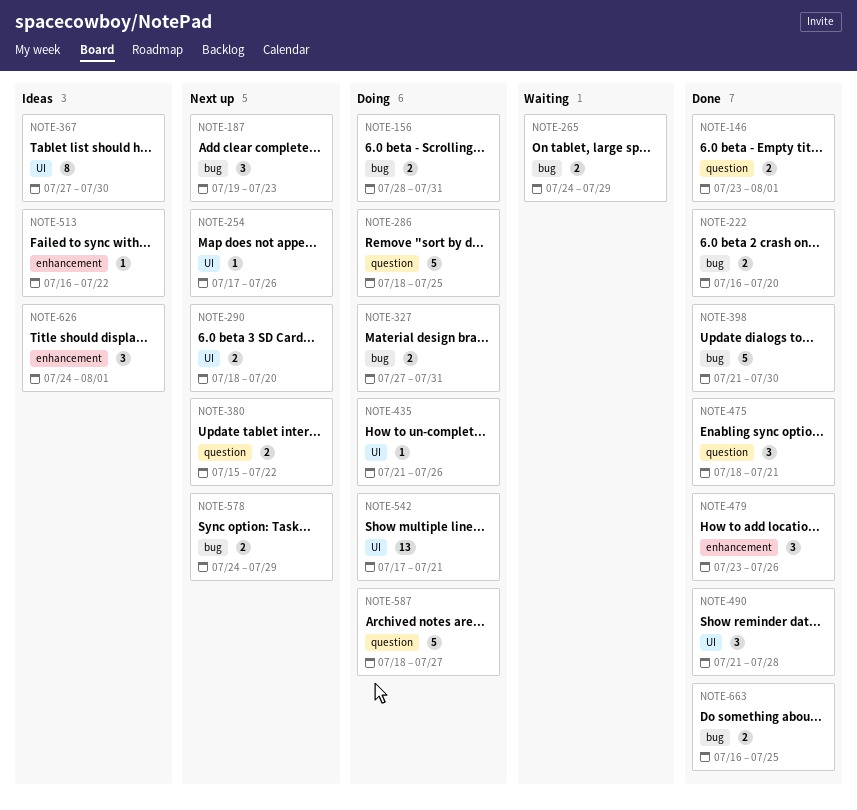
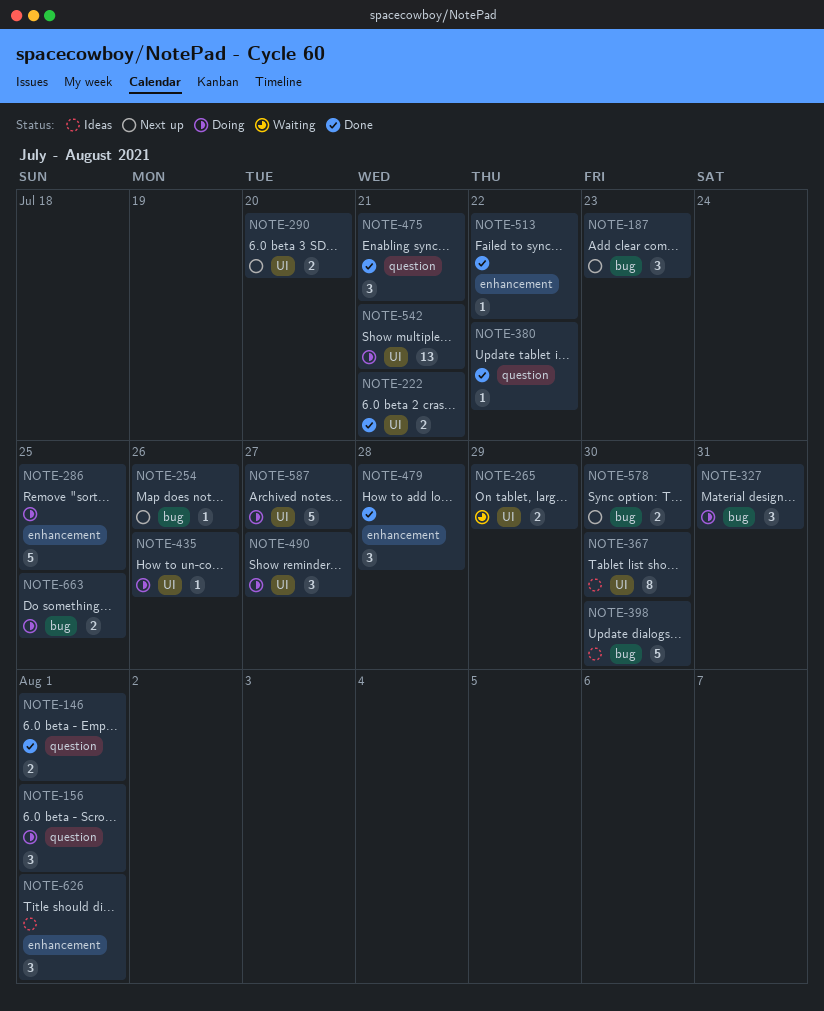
NOTE-156, label: bug -> question
NOTE-156, estimate: 2 -> 3
NOTE-156, due: Jul 31 -> Aug 1
NOTE-222, label: bug -> UI
NOTE-222, due: Jul 20 -> Jul 21
NOTE-254, label: UI -> bug
NOTE-265, label: bug -> UI
NOTE-286, label: question -> enhancement
NOTE-327, estimate: 2 -> 3
NOTE-380, status: Next up -> Done
NOTE-380, estimate: 2 -> 1
NOTE-398, status: Done -> Ideas
NOTE-479, due: Jul 26 -> Jul 28
NOTE-490, status: Done -> Doing
NOTE-490, due: Jul 28 -> Jul 27
NOTE-513, status: Ideas -> Done
NOTE-578, due: Jul 29 -> Jul 30
NOTE-587, label: question -> UI
NOTE-663, status: Done -> Doing

